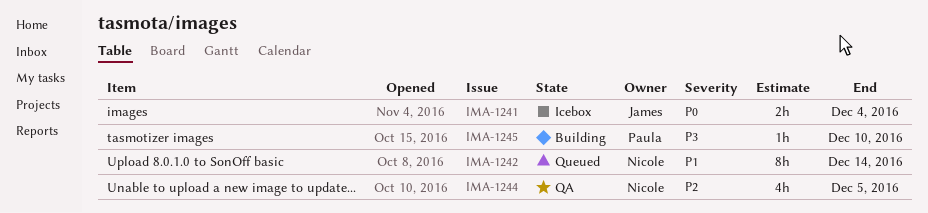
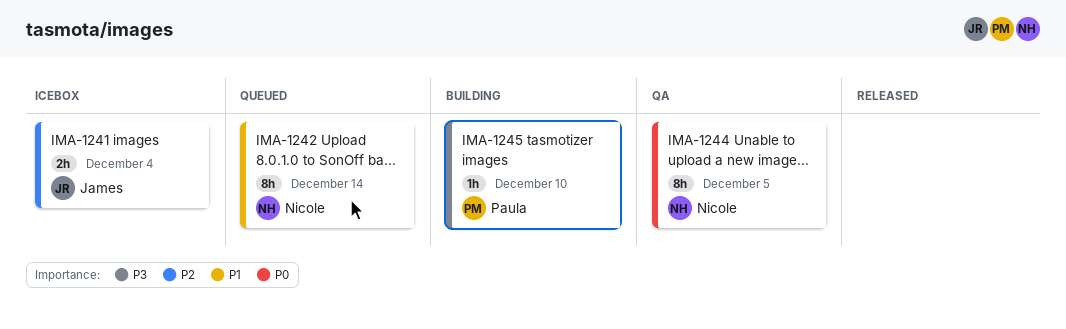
IMA-1241, priority: P0 -> P2
IMA-1244, priority: P2 -> P0
IMA-1244, estimate: 4h -> 8h

